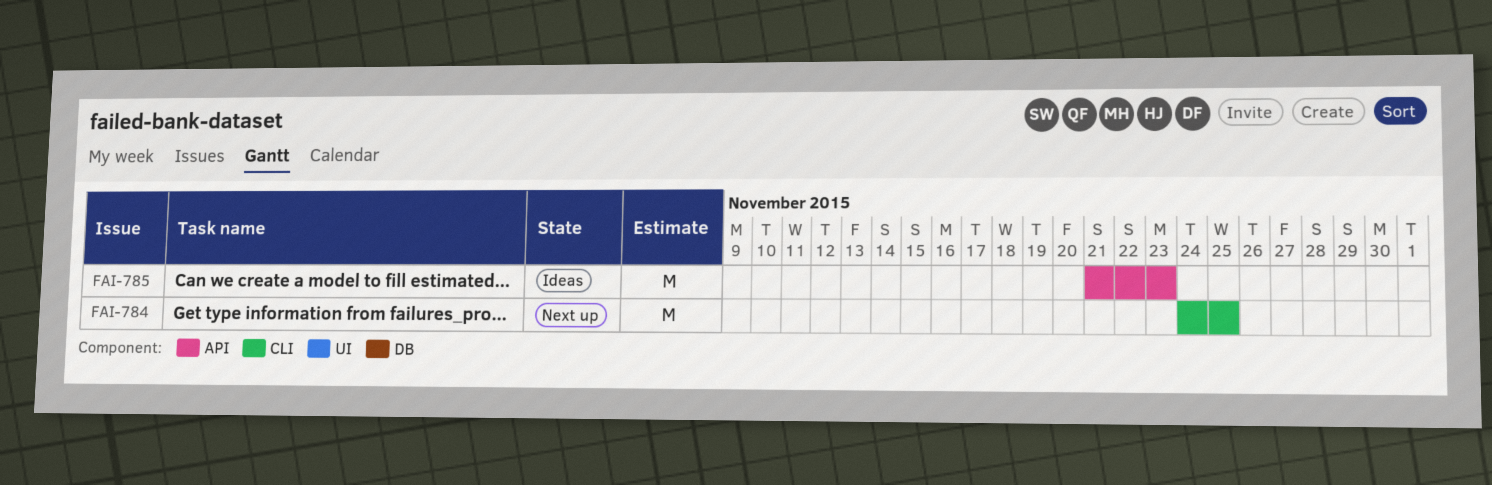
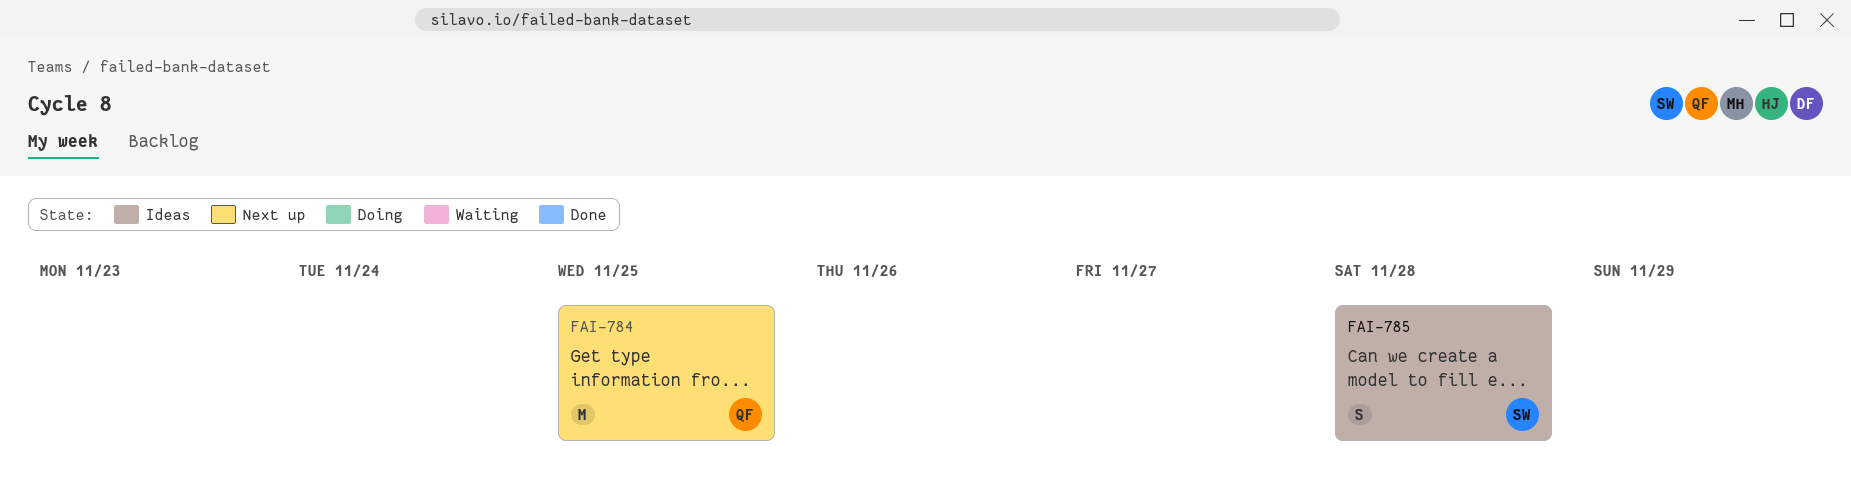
FAI-785, estimate: M -> S
FAI-785, due: Nov 23 -> Nov 28

